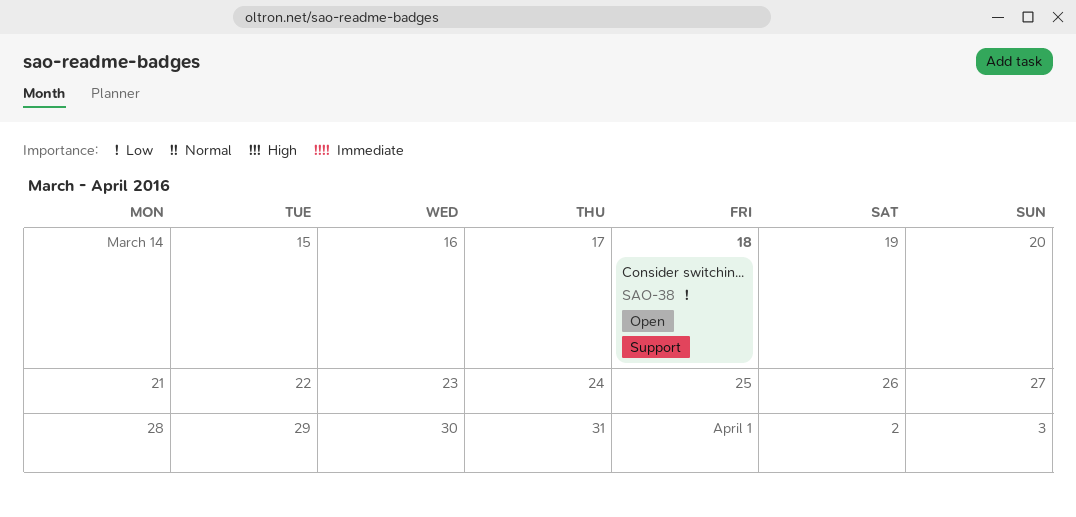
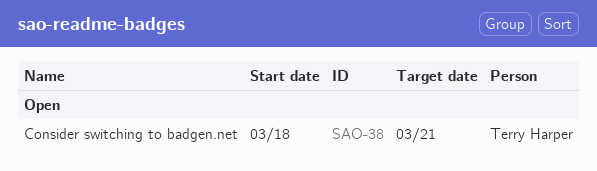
SAO-38, due: Mar 18 -> Mar 21

